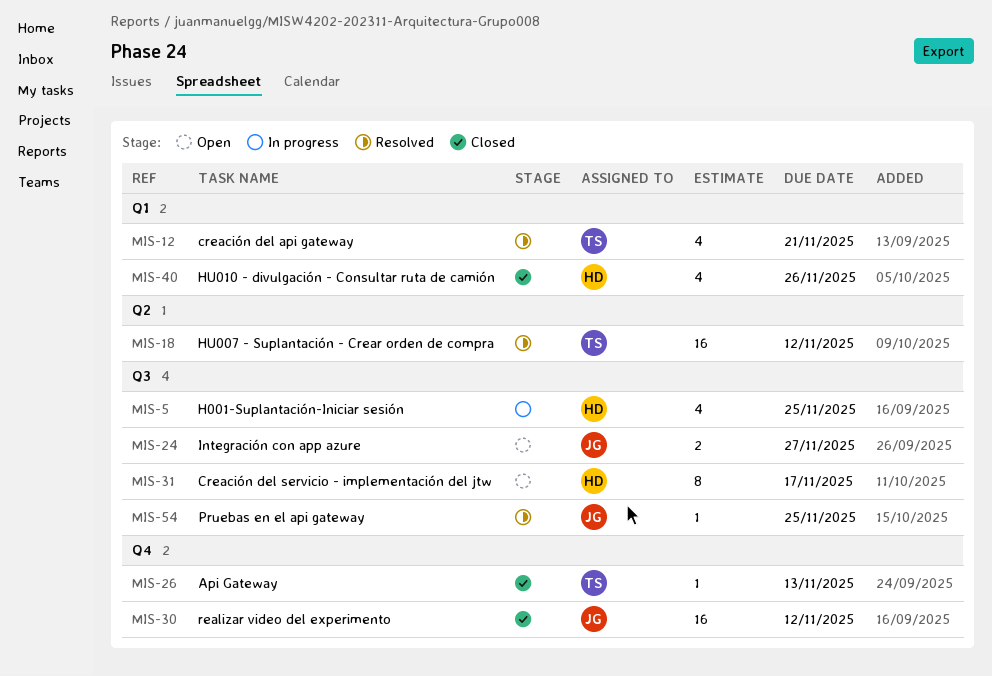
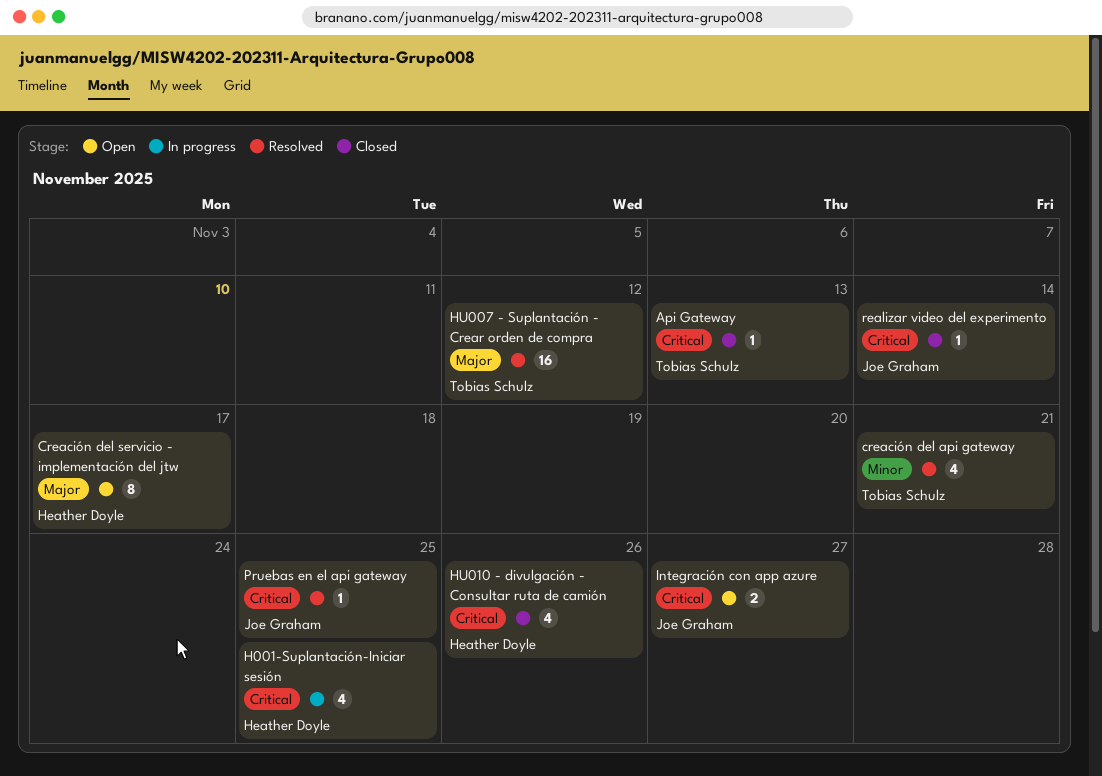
realizar video del experimento, estimate: 16 -> 1
realizar video del experimento, due: Nov 12 -> Nov 14

